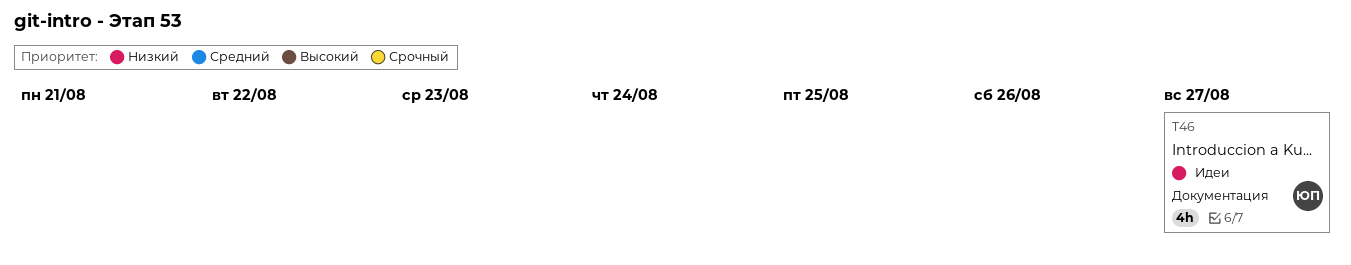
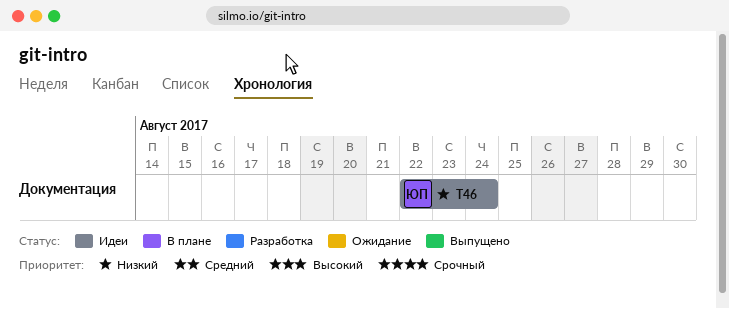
T46, due: Aug 27 -> Aug 24

